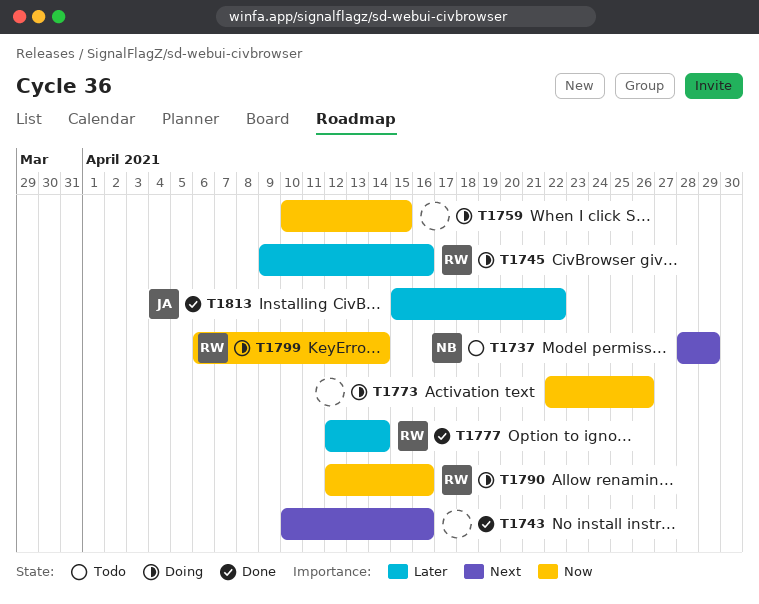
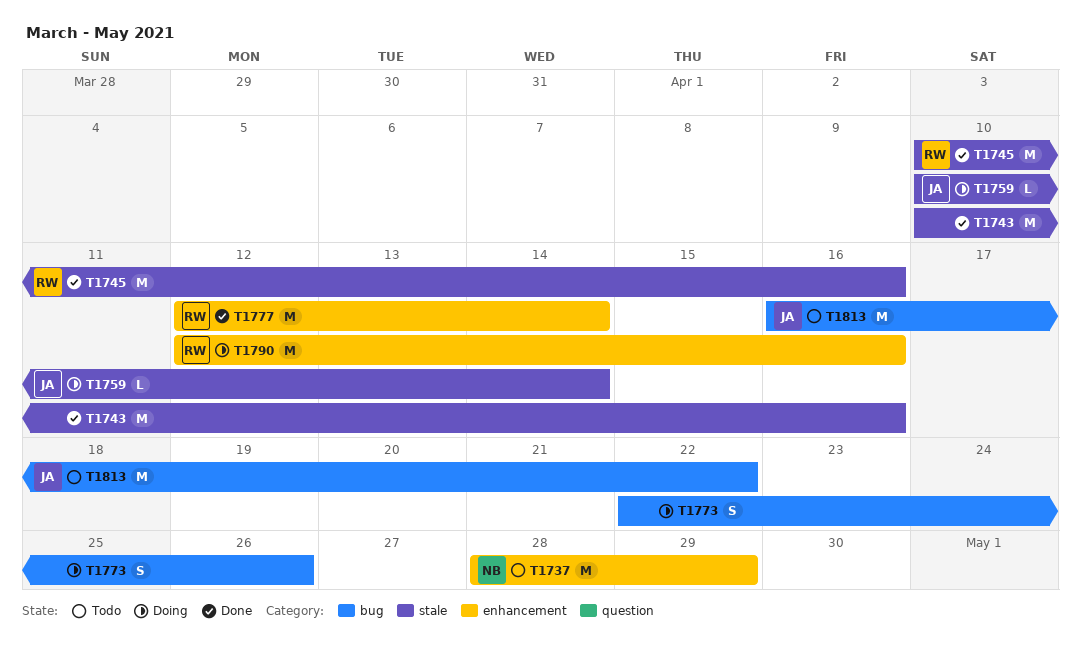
T1745, status: Doing -> Done
T1745, start: Apr 9 -> Apr 10
T1759, owner: none -> JA
T1759, due: Apr 15 -> Apr 14
T1799: present -> none
T1813, status: Done -> Todo
T1813, start: Apr 15 -> Apr 16

